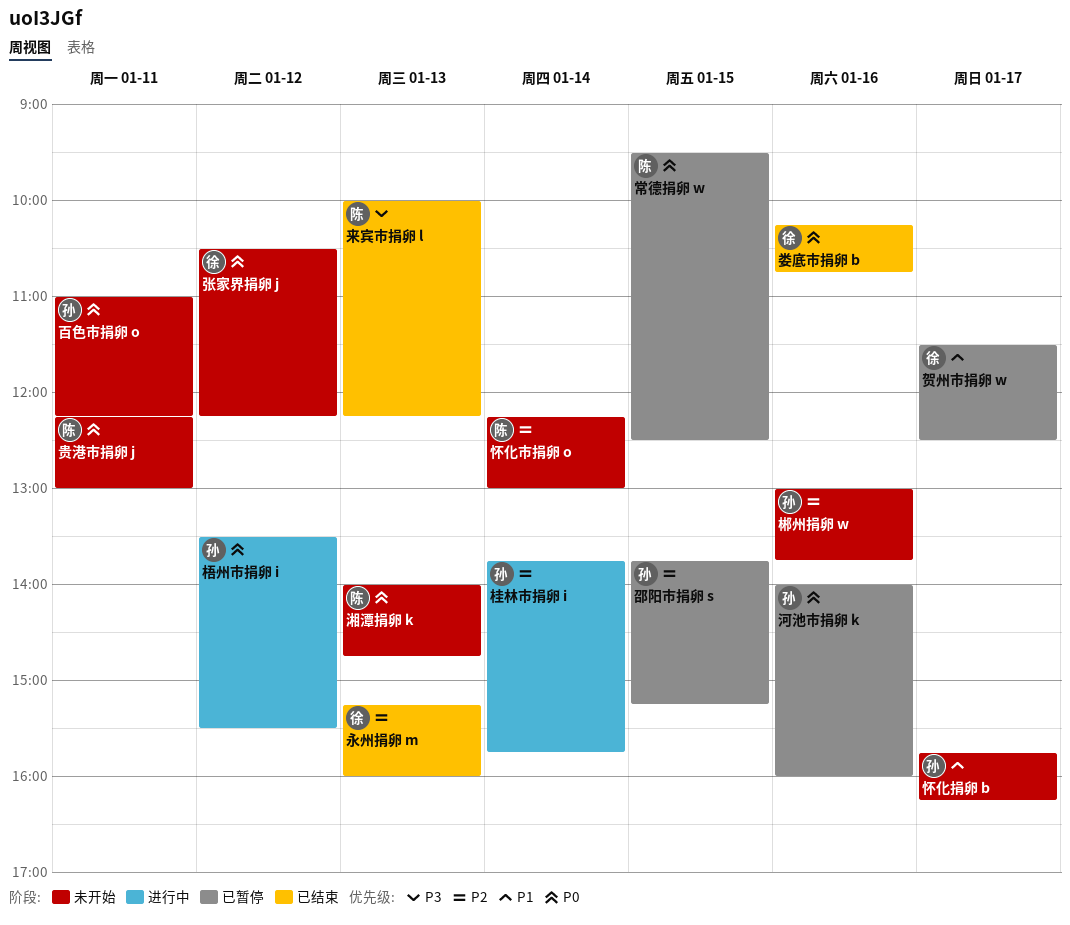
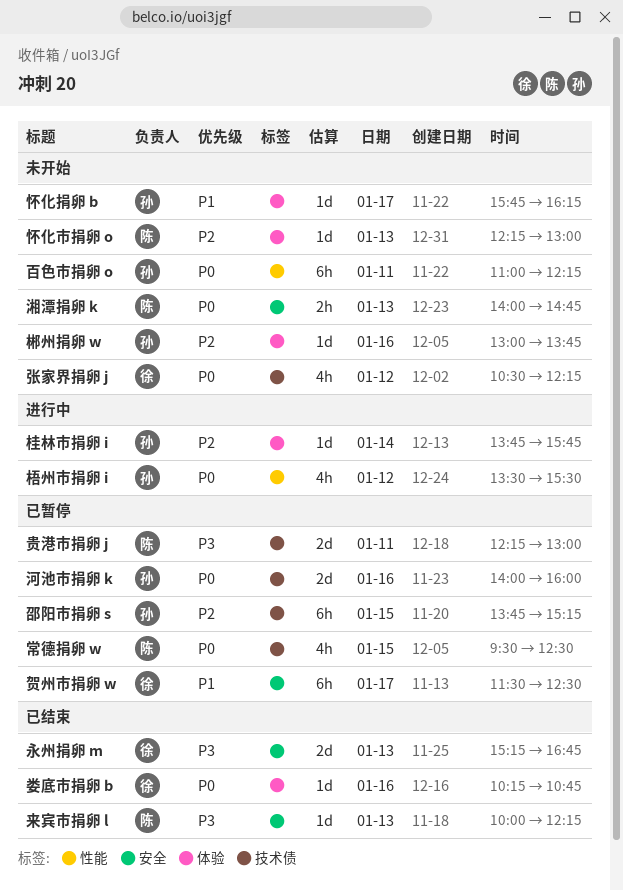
怀化市捐卵 o, day: Jan 14 -> Jan 13
永州捐卵 m, priority: P2 -> P3
永州捐卵 m, ends: 16:00 -> 16:45
贵港市捐卵 j, status: 未开始 -> 已暂停
贵港市捐卵 j, priority: P0 -> P3

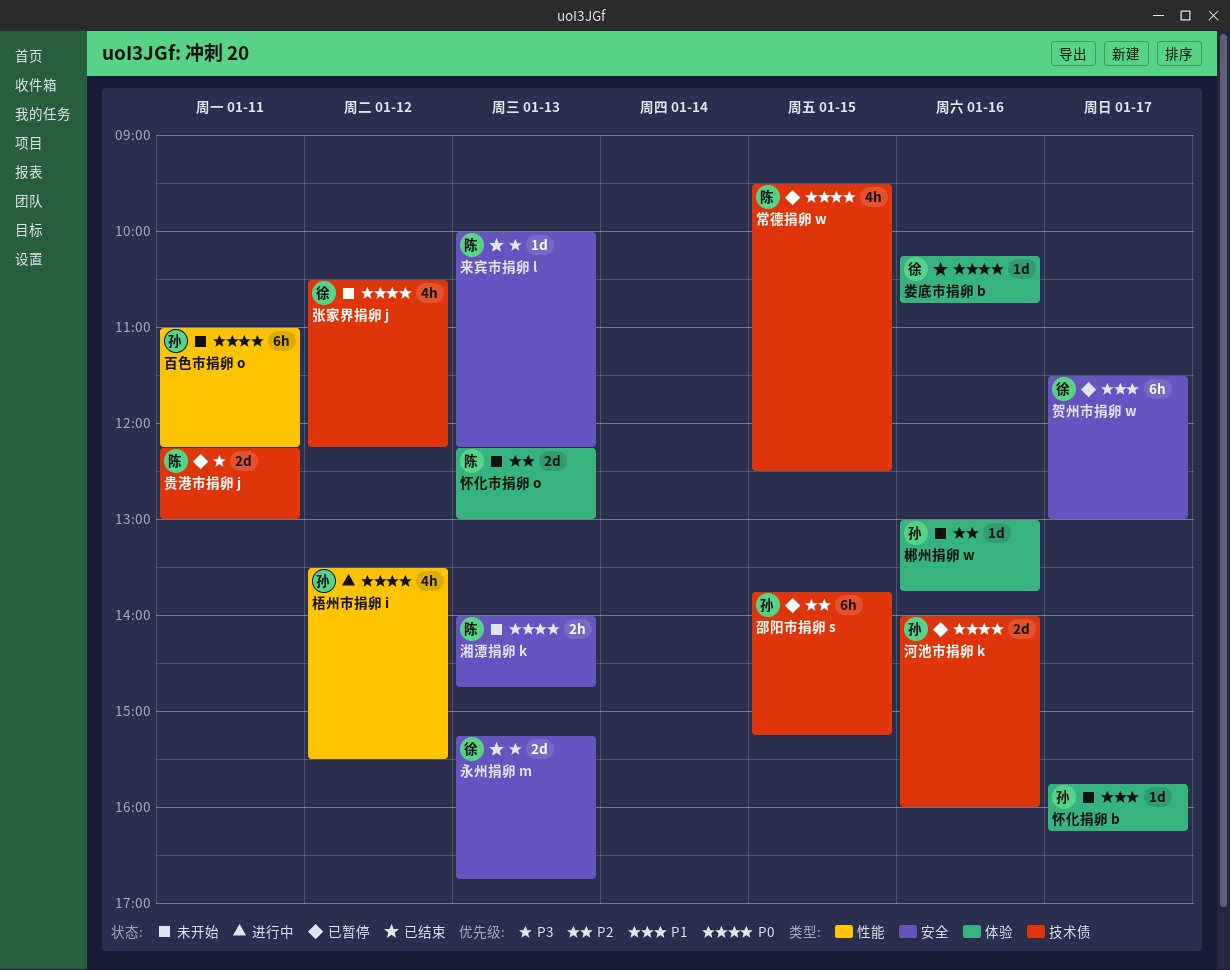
怀化市捐卵 o, estimate: 1d -> 2d
桂林市捐卵 i: present -> none
贺州市捐卵 w, ends: 12:30 -> 13:00

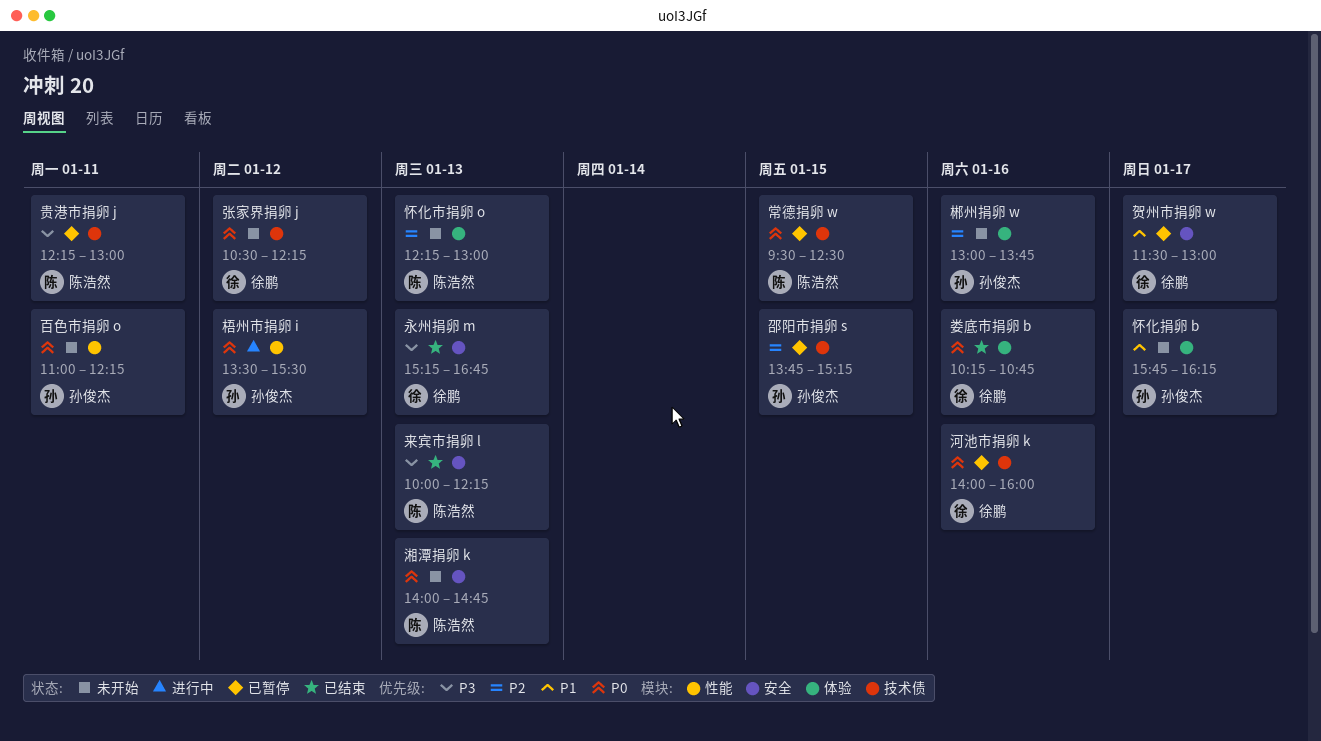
河池市捐卵 k, owner: 孙俊杰 -> 徐鹏

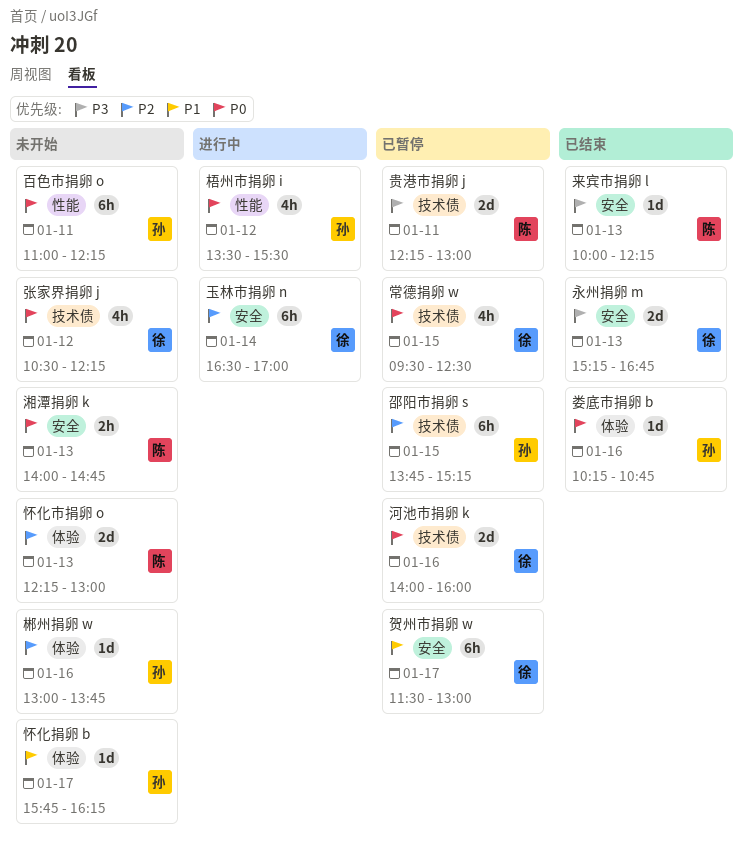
娄底市捐卵 b, owner: 徐鹏 -> 孙俊杰
常德捐卵 w, owner: 陈浩然 -> 徐鹏
玉林市捐卵 n: none -> present

